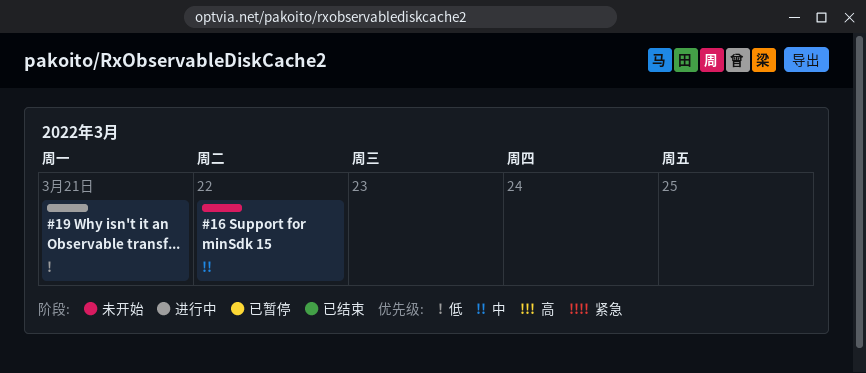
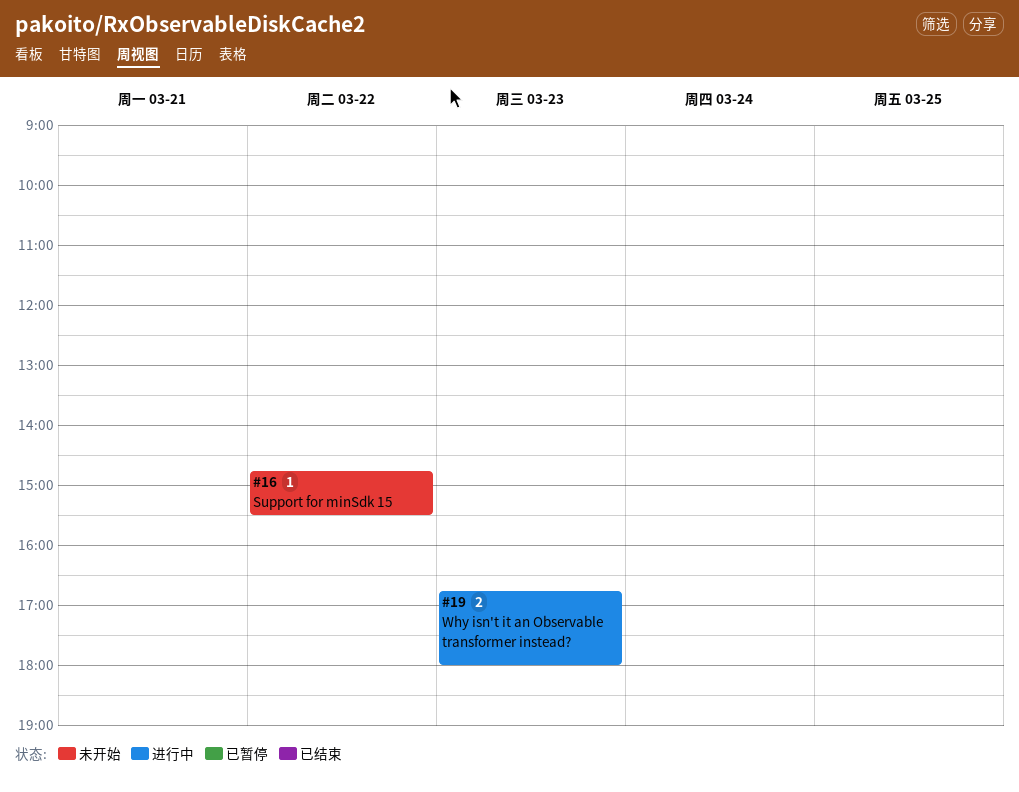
#19, day: Mar 21 -> Mar 23

